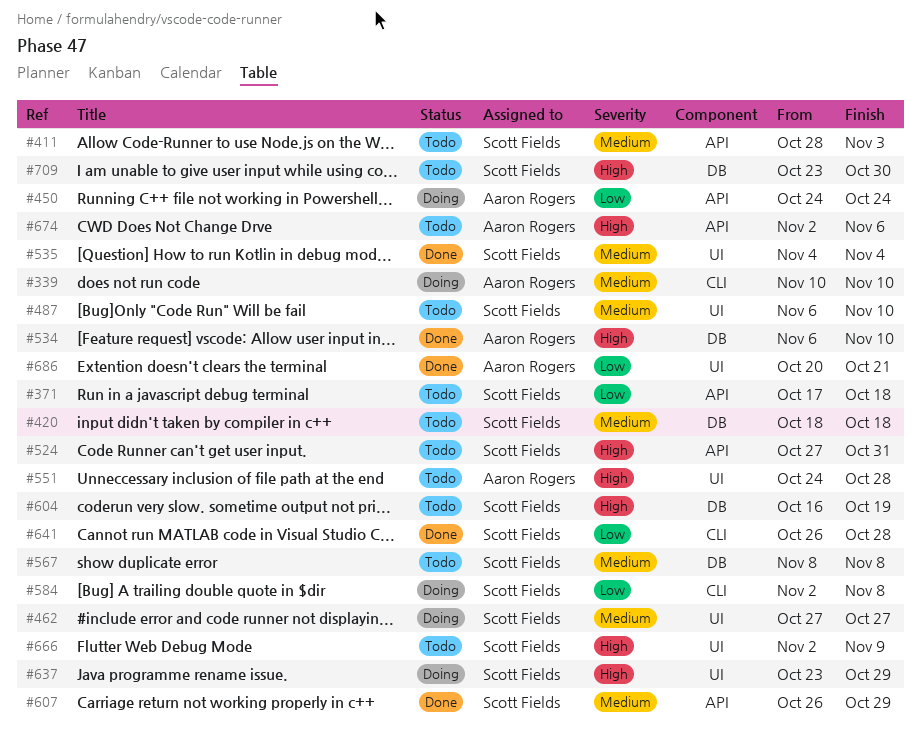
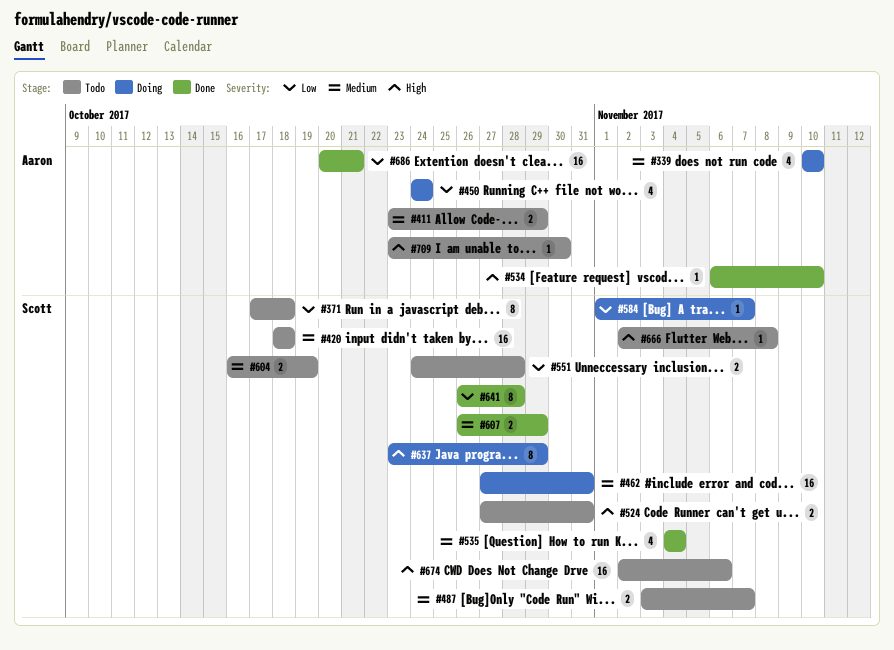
#411, owner: Scott Fields -> Aaron Rogers
#411, start: Oct 28 -> Oct 23
#411, due: Nov 3 -> Oct 29
#462, due: Oct 27 -> Oct 31
#487, start: Nov 6 -> Nov 3
#487, due: Nov 10 -> Nov 7
#551, owner: Aaron Rogers -> Scott Fields
#551, priority: High -> Low
#567: present -> none
#584, start: Nov 2 -> Nov 1
#584, due: Nov 8 -> Nov 7
#604, priority: High -> Medium
#666, due: Nov 9 -> Nov 8
#674, owner: Aaron Rogers -> Scott Fields
#709, owner: Scott Fields -> Aaron Rogers

